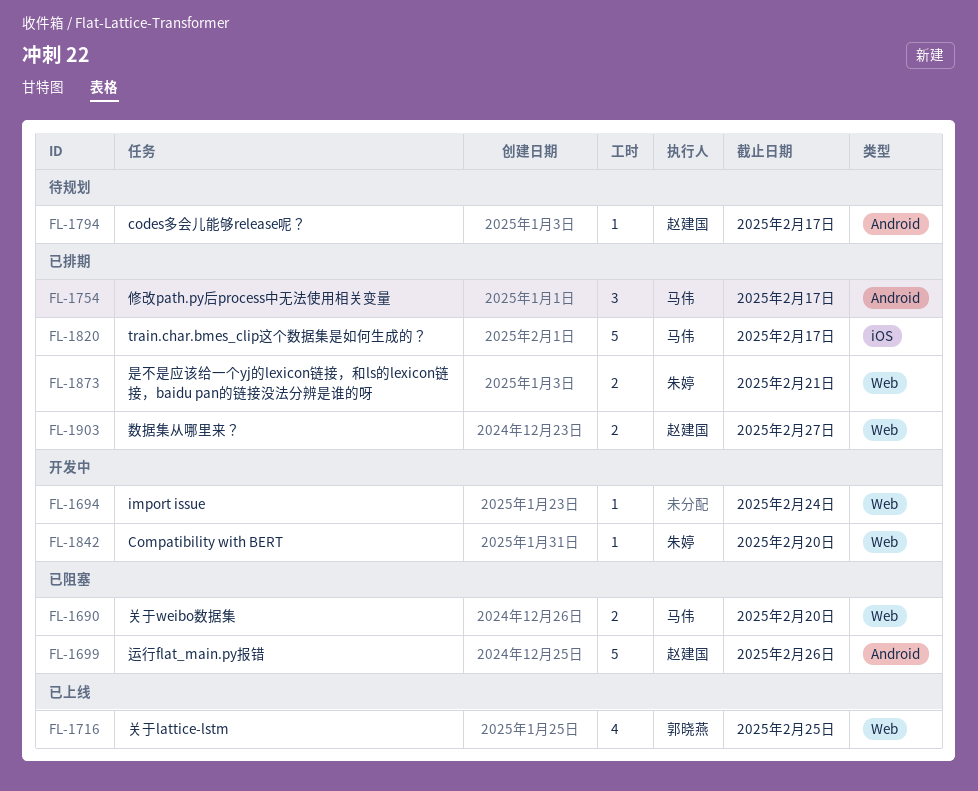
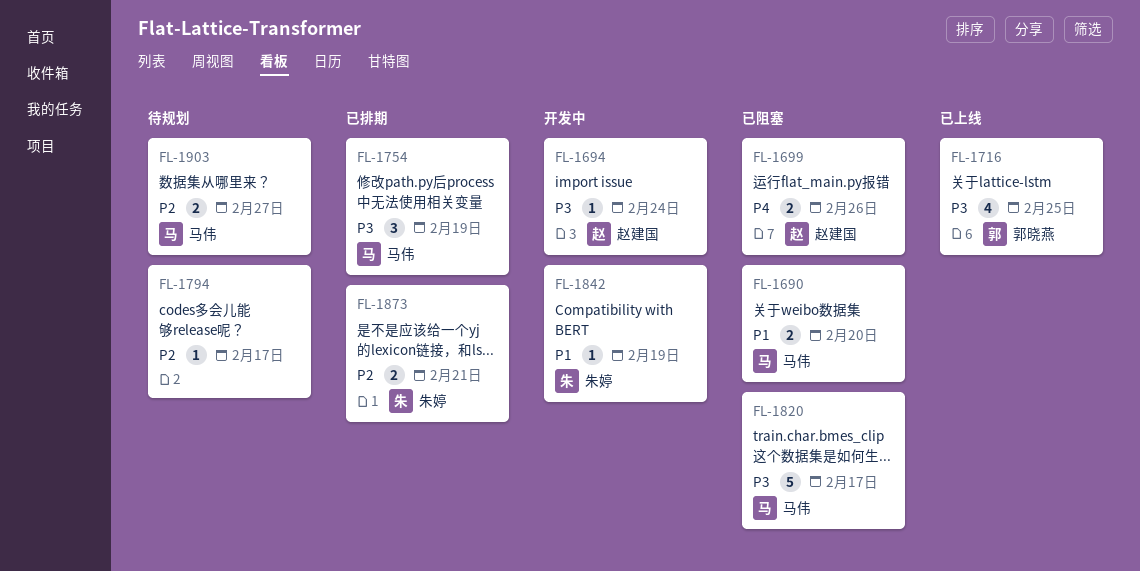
FL-1694, owner: none -> 赵建国
FL-1699, estimate: 5 -> 2
FL-1754, due: Feb 17 -> Feb 19
FL-1794, owner: 赵建国 -> none
FL-1820, status: 已排期 -> 已阻塞
FL-1842, due: Feb 20 -> Feb 19
FL-1903, status: 已排期 -> 待规划
FL-1903, owner: 赵建国 -> 马伟

